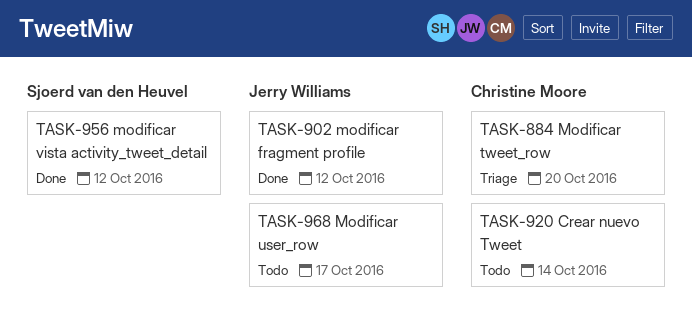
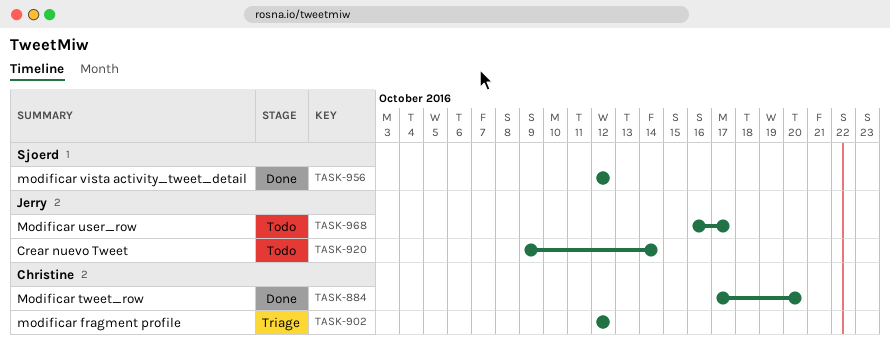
TASK-884, status: Triage -> Done
TASK-902, status: Done -> Triage
TASK-902, owner: Jerry Williams -> Christine Moore
TASK-920, owner: Christine Moore -> Jerry Williams

